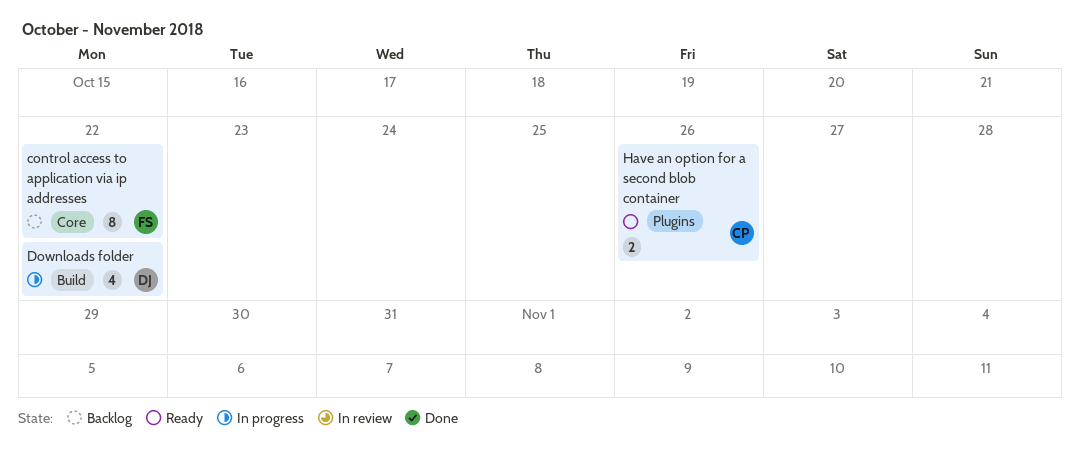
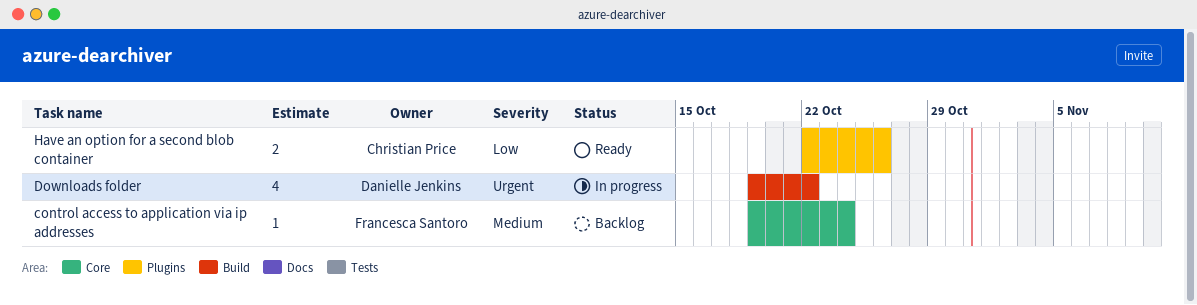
control access to application via ip addresses, estimate: 8 -> 1
control access to application via ip addresses, due: Oct 22 -> Oct 24

